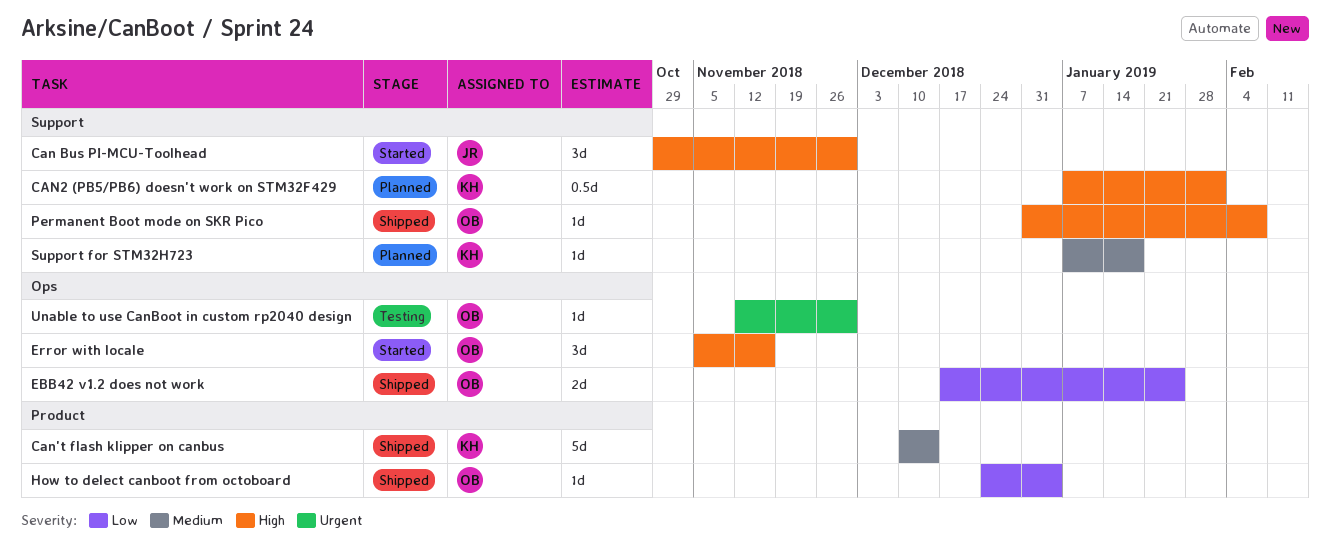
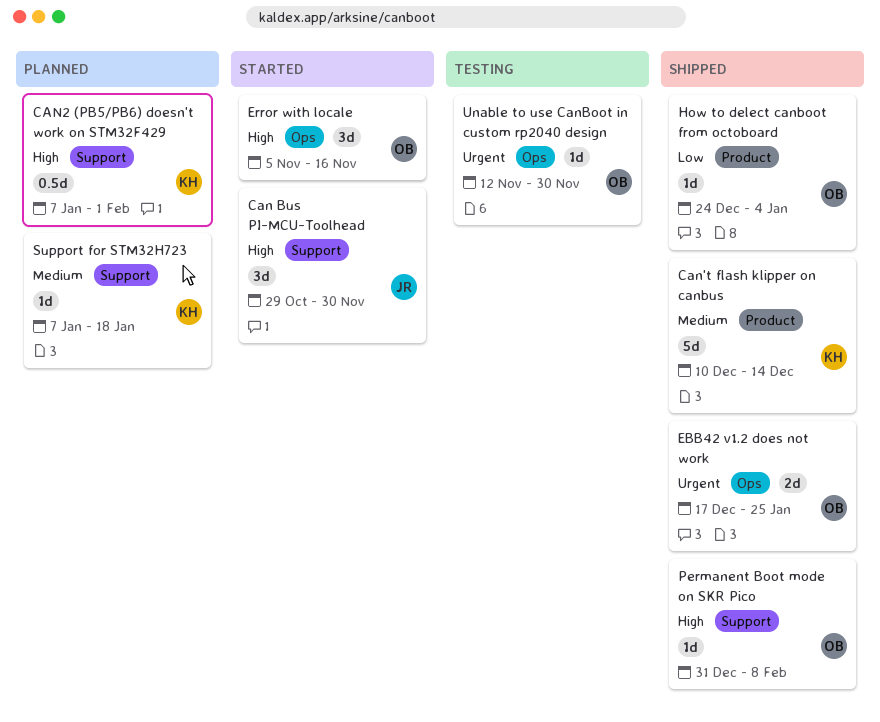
EBB42 v1.2 does not work, priority: Low -> Urgent

